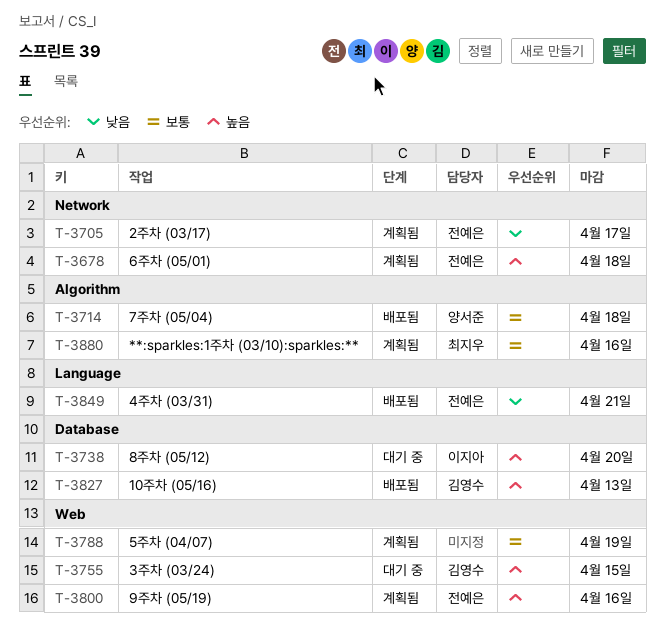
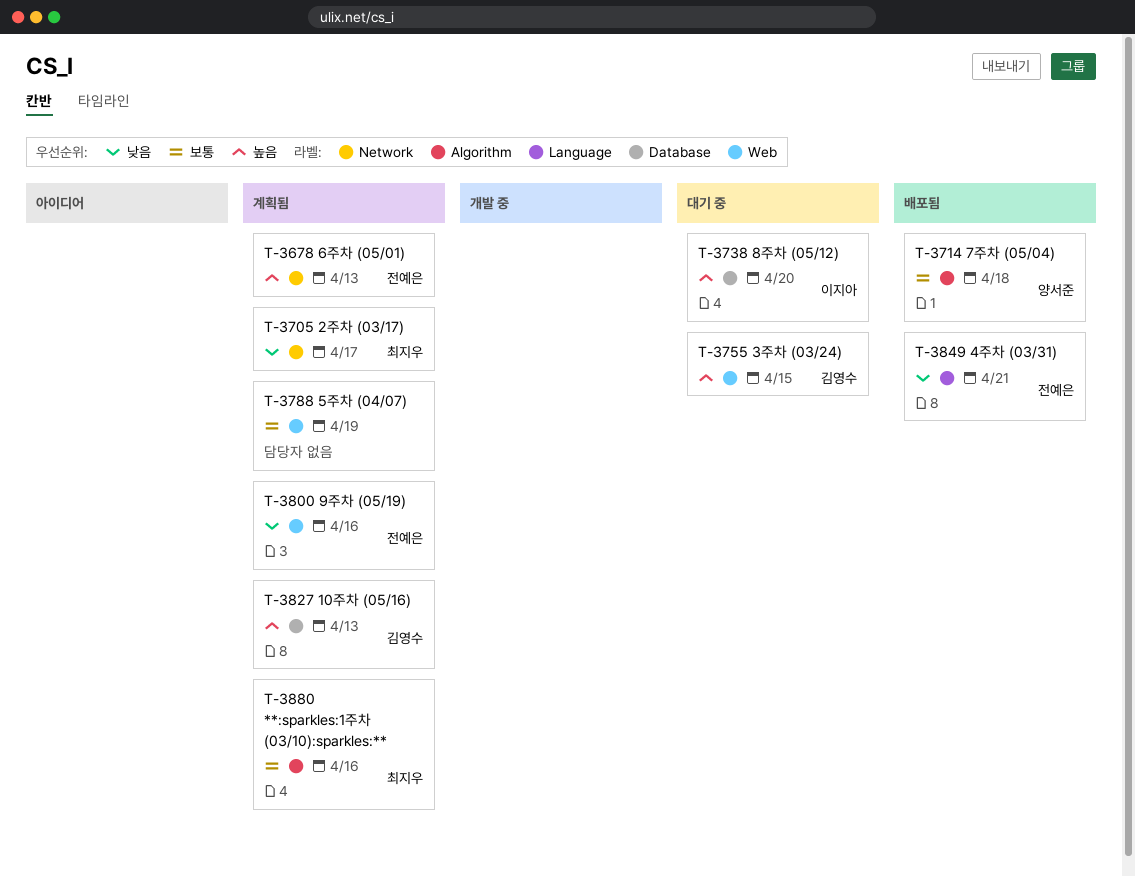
T-3678, due: Apr 18 -> Apr 13
T-3705, owner: 전예은 -> 최지우
T-3800, priority: 높음 -> 낮음
T-3827, status: 배포됨 -> 계획됨

